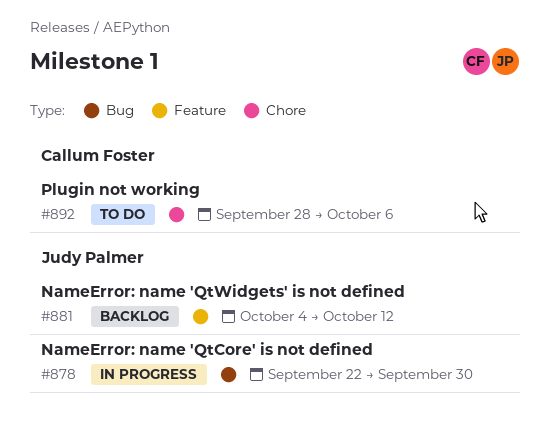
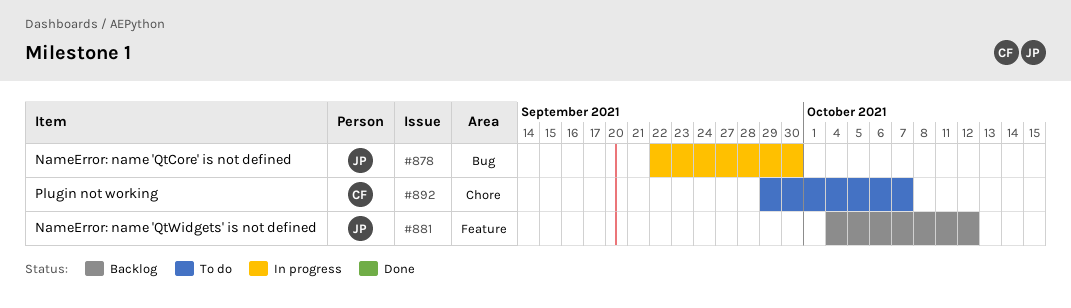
#892, start: Sep 28 -> Sep 29
#892, due: Oct 6 -> Oct 7

